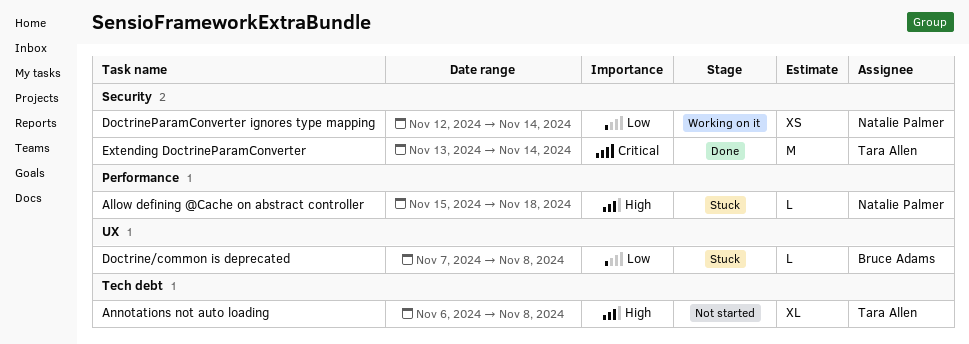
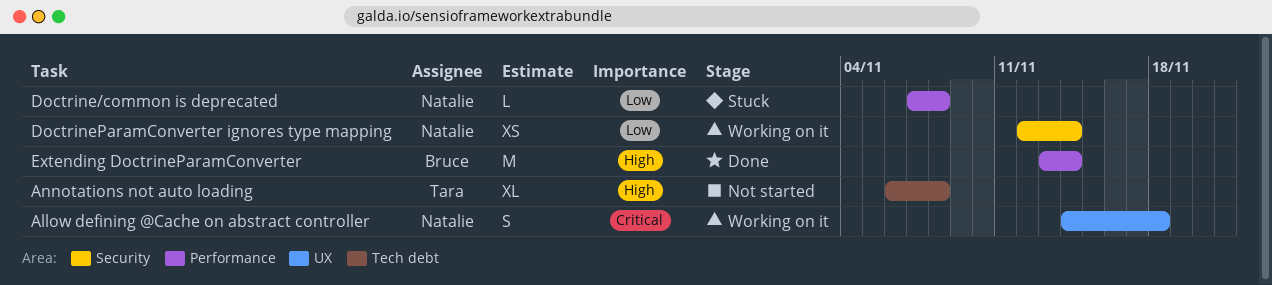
Allow defining @Cache on abstract controller, status: Stuck -> Working on it
Allow defining @Cache on abstract controller, priority: High -> Critical
Allow defining @Cache on abstract controller, label: Performance -> UX
Allow defining @Cache on abstract controller, estimate: L -> S
Allow defining @Cache on abstract controller, start: Nov 15 -> Nov 14
Doctrine/common is deprecated, owner: Bruce Adams -> Natalie Palmer
Doctrine/common is deprecated, label: UX -> Performance
Extending DoctrineParamConverter, owner: Tara Allen -> Bruce Adams
Extending DoctrineParamConverter, priority: Critical -> High
Extending DoctrineParamConverter, label: Security -> Performance

